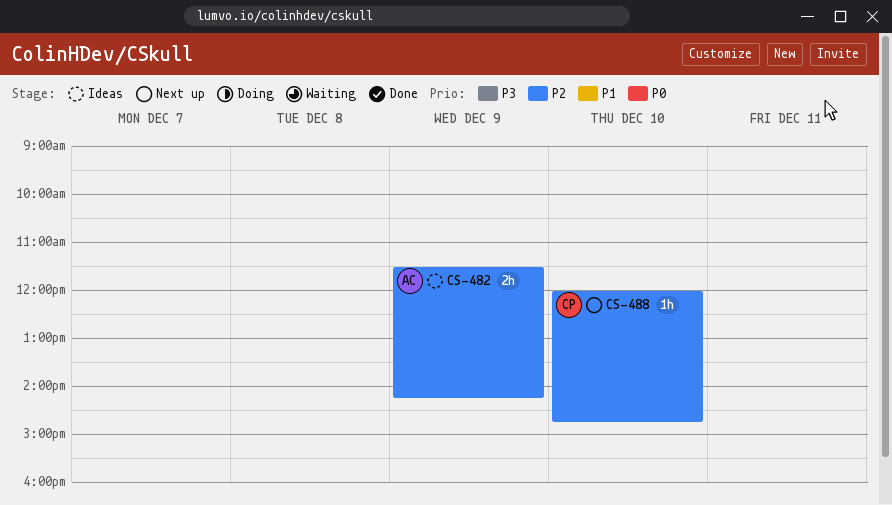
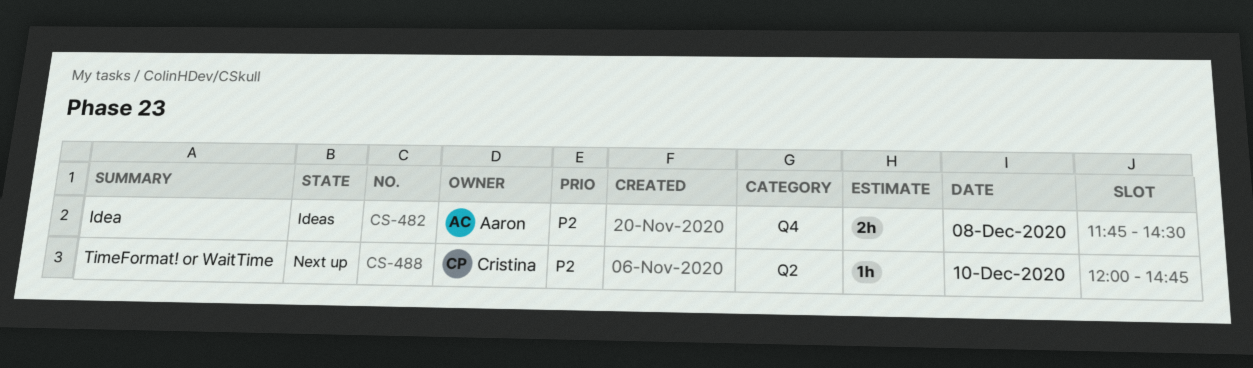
CS-482, day: Dec 9 -> Dec 8
CS-482, begins: 11:30 -> 11:45
CS-482, ends: 14:15 -> 14:30

